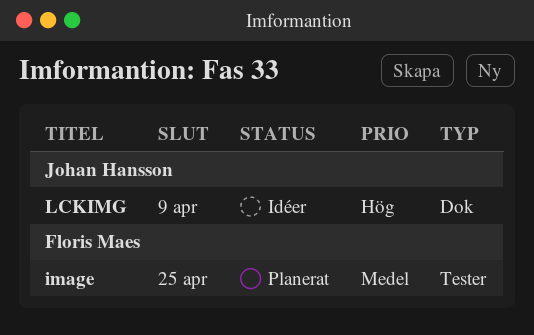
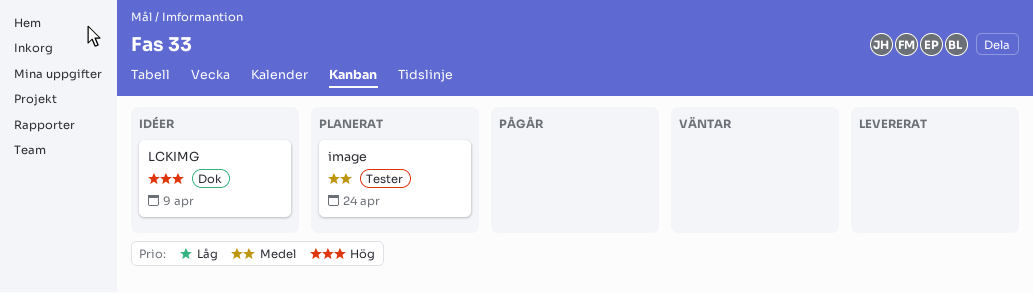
image, due: Apr 25 -> Apr 24

